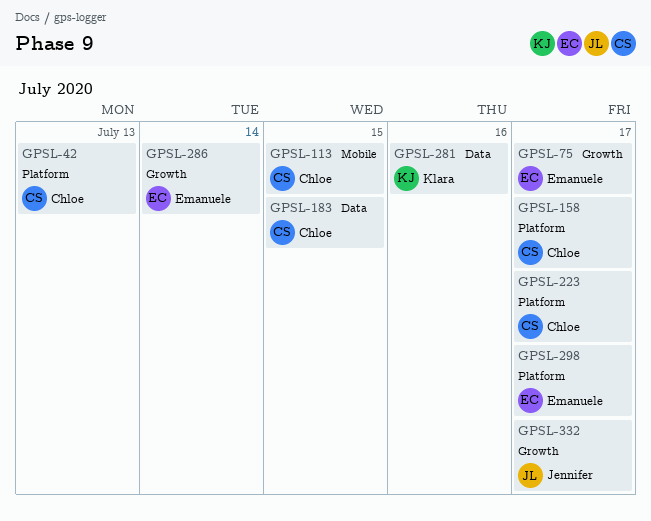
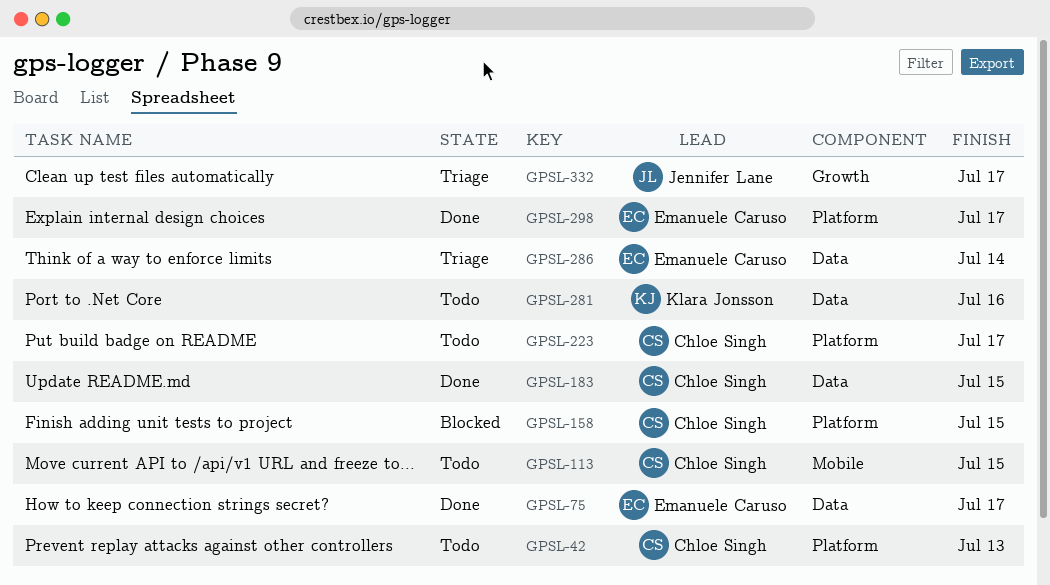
GPSL-75, label: Growth -> Data
GPSL-158, due: Jul 17 -> Jul 15
GPSL-286, label: Growth -> Data

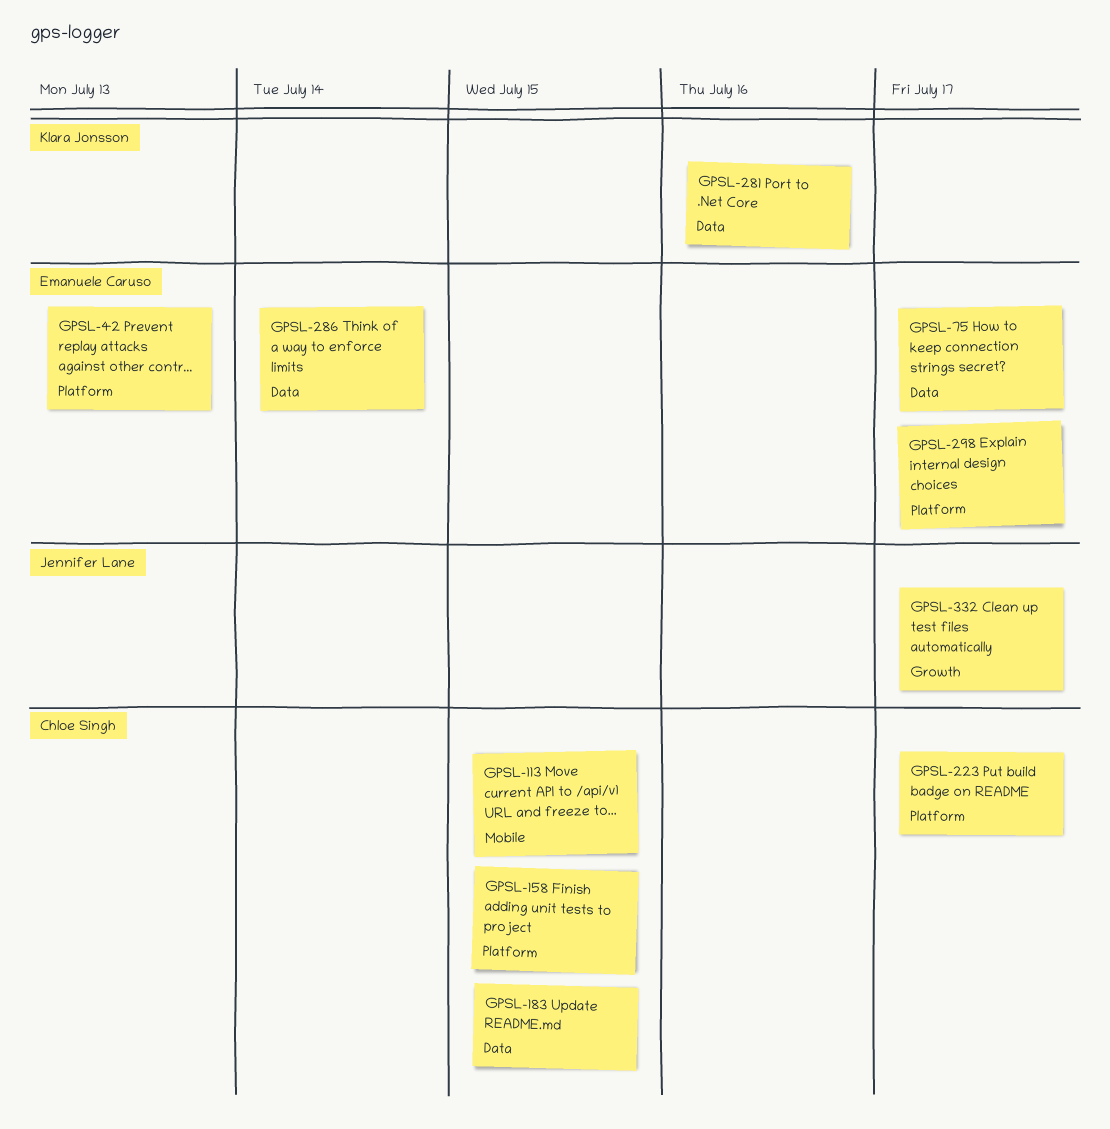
GPSL-42, owner: Chloe Singh -> Emanuele Caruso

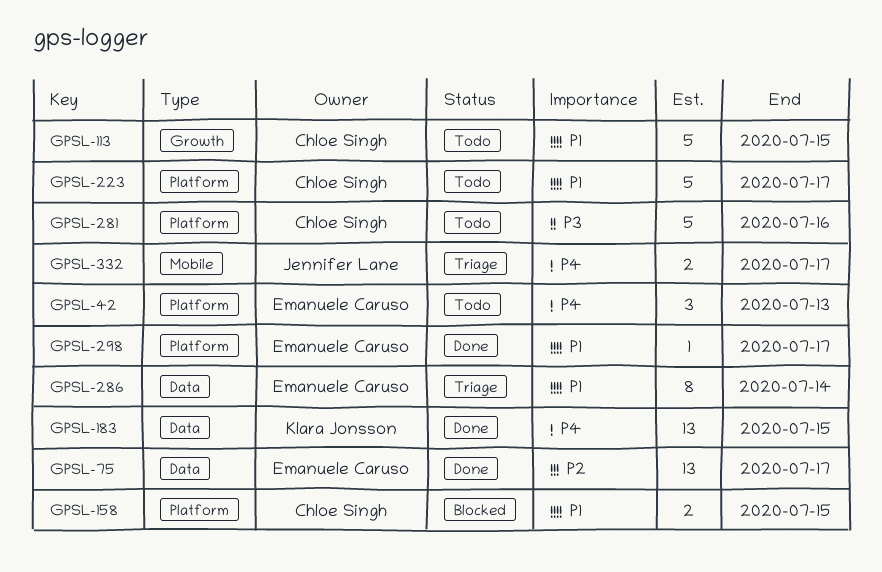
GPSL-113, label: Mobile -> Growth
GPSL-183, owner: Chloe Singh -> Klara Jonsson
GPSL-281, owner: Klara Jonsson -> Chloe Singh
GPSL-281, label: Data -> Platform
GPSL-332, label: Growth -> Mobile

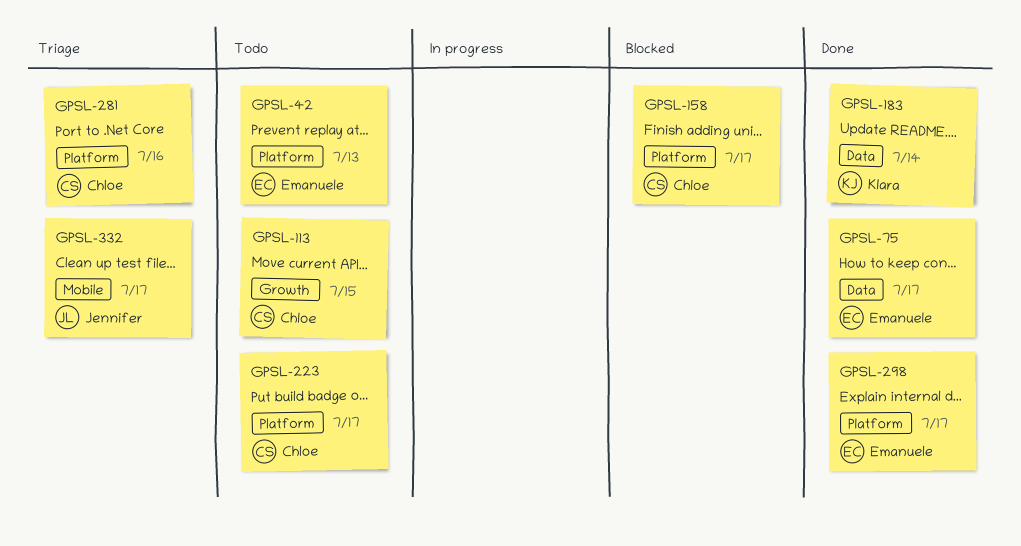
GPSL-158, due: Jul 15 -> Jul 17
GPSL-183, due: Jul 15 -> Jul 14
GPSL-281, status: Todo -> Triage
GPSL-286: present -> none

